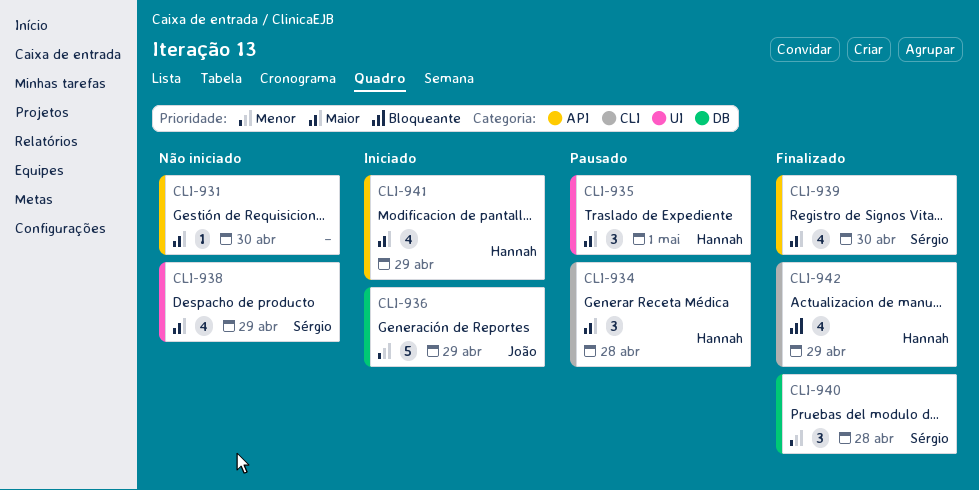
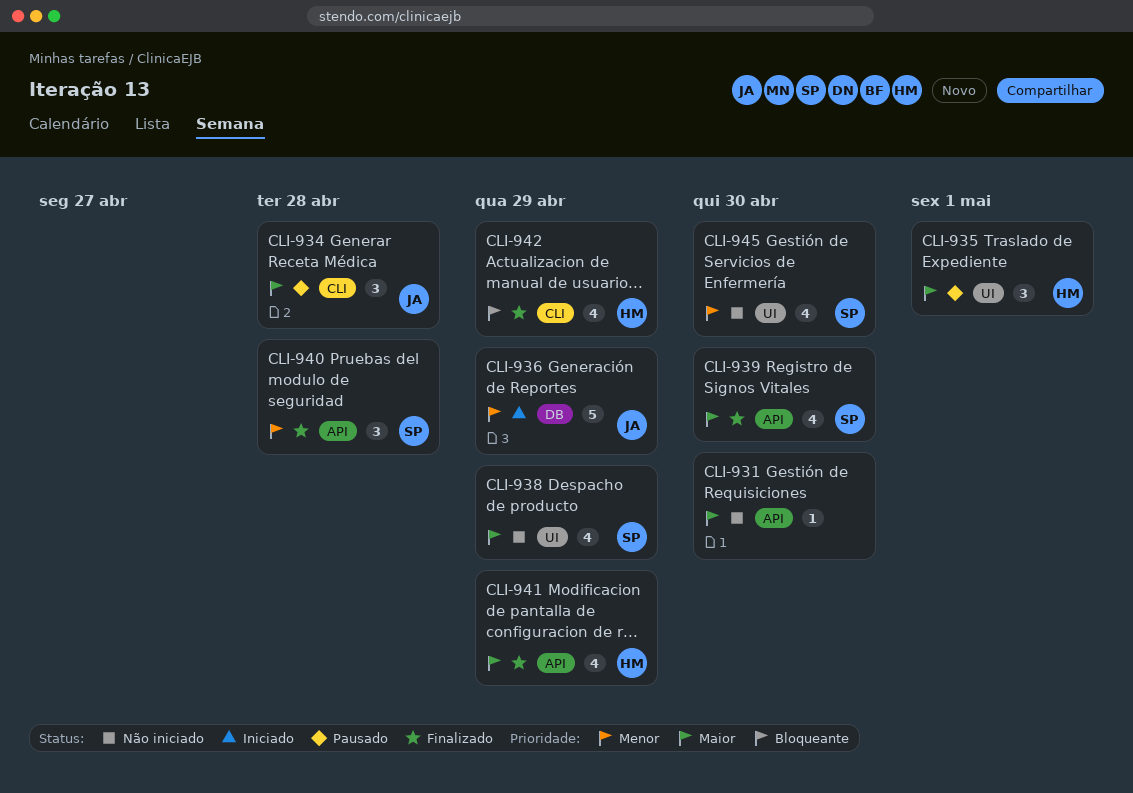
CLI-934, owner: Hannah -> João
CLI-940, label: DB -> API
CLI-941, status: Iniciado -> Finalizado
CLI-945: none -> present

